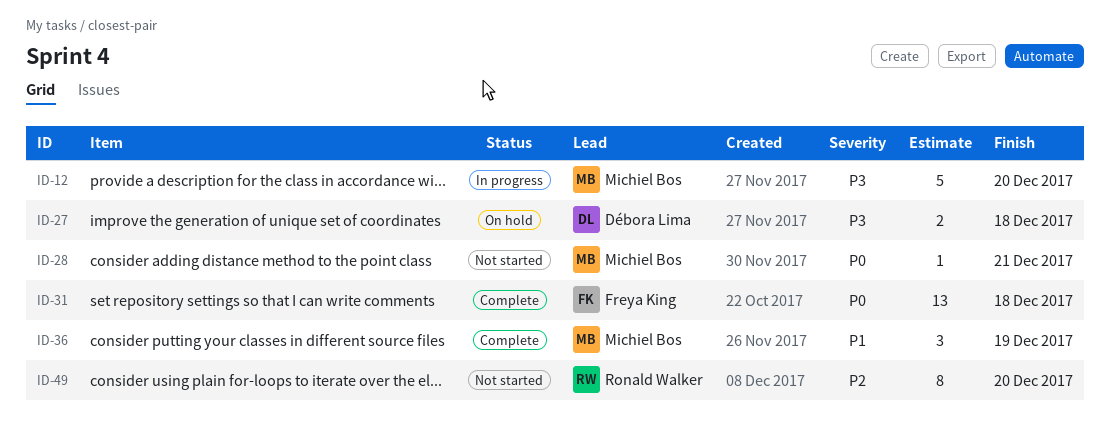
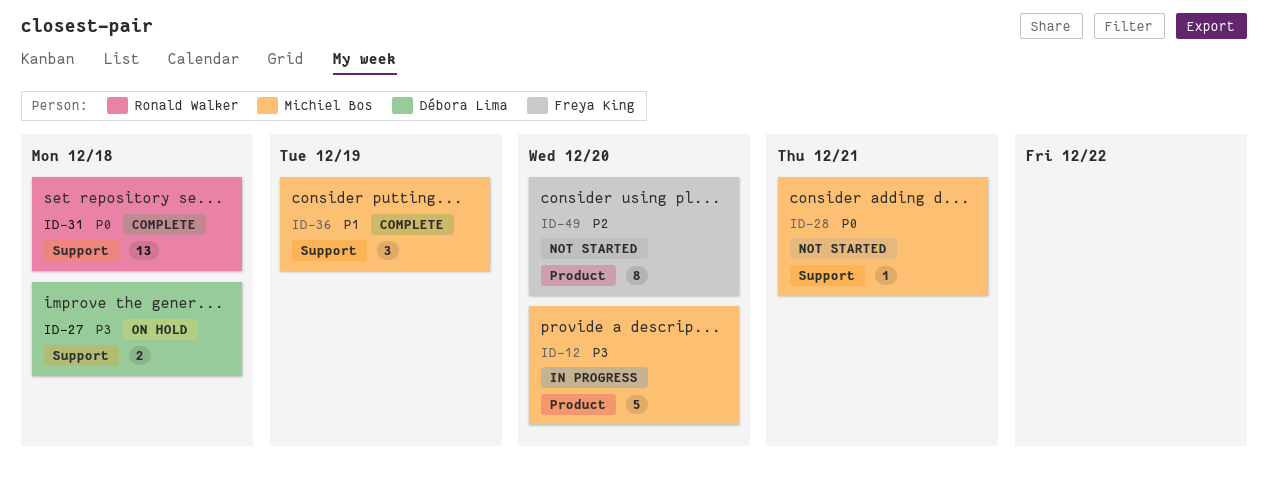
ID-31, owner: Freya King -> Ronald Walker
ID-49, owner: Ronald Walker -> Freya King

